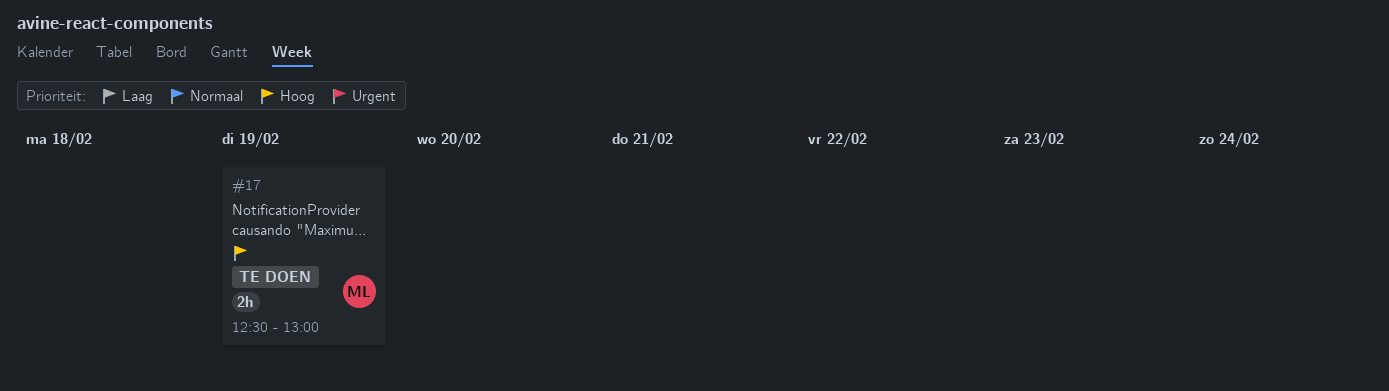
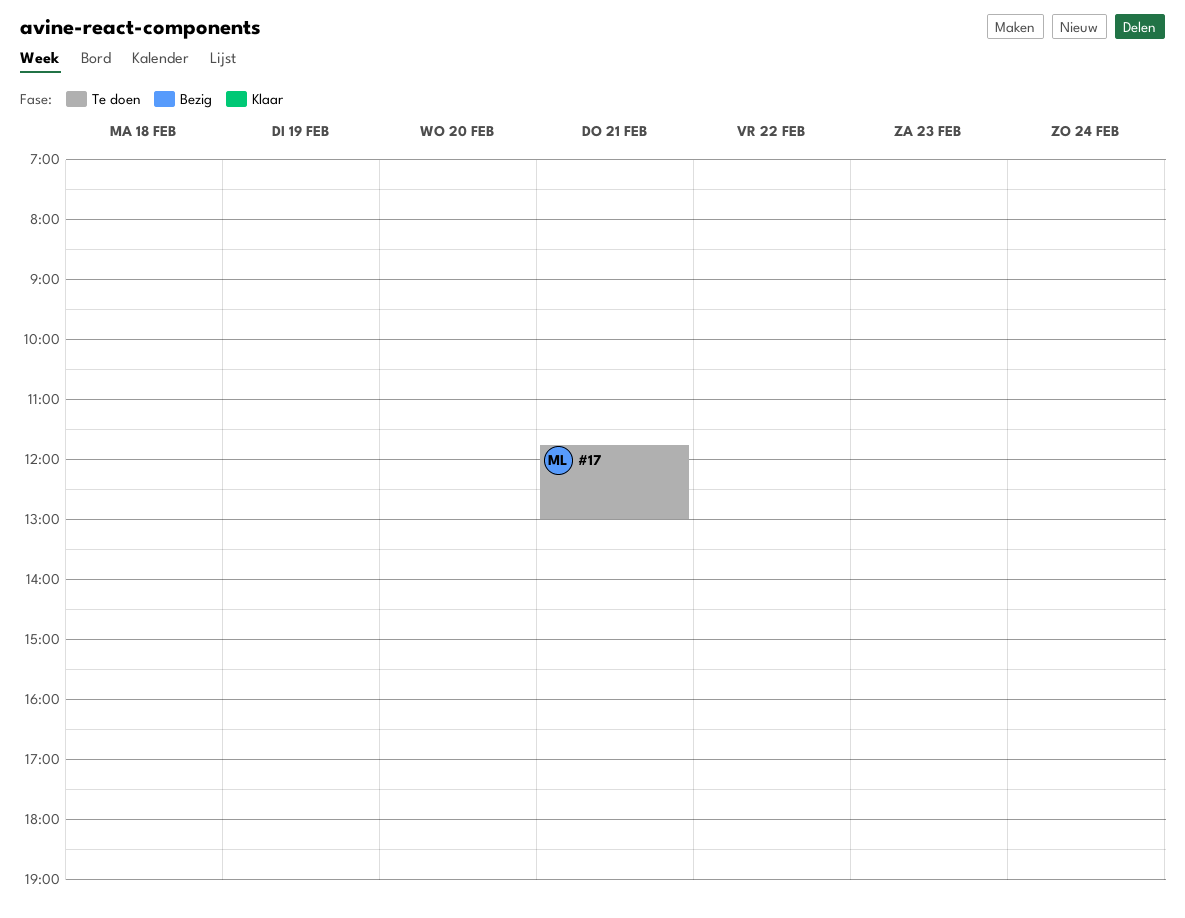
#17, day: Feb 19 -> Feb 21
#17, begins: 12:30 -> 11:45

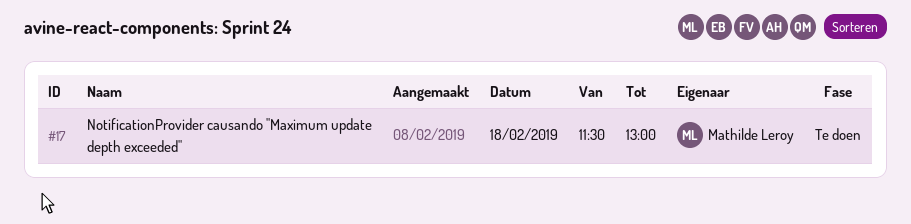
#17, day: Feb 21 -> Feb 18
#17, begins: 11:45 -> 11:30

